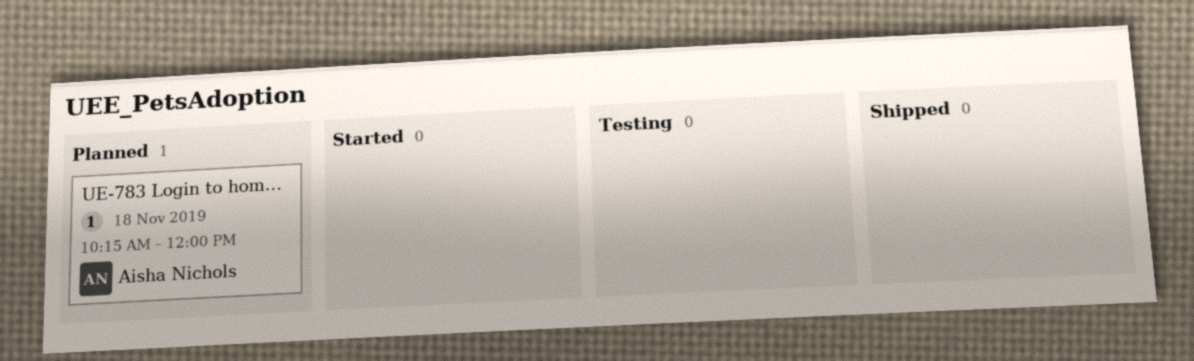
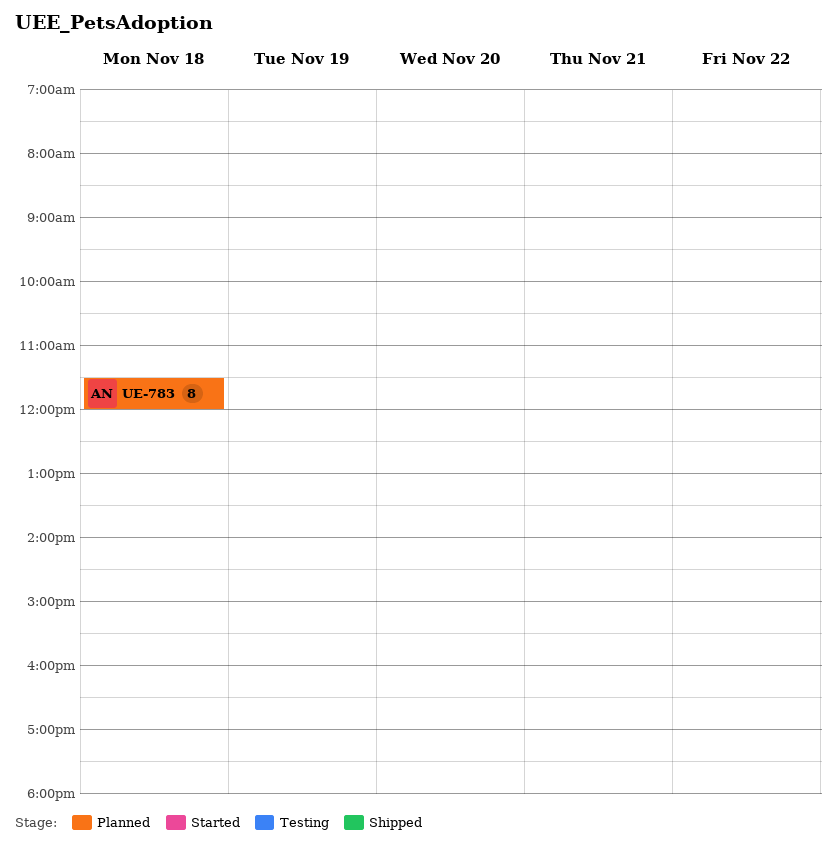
UE-783, estimate: 1 -> 8
UE-783, begins: 10:15 -> 11:30

